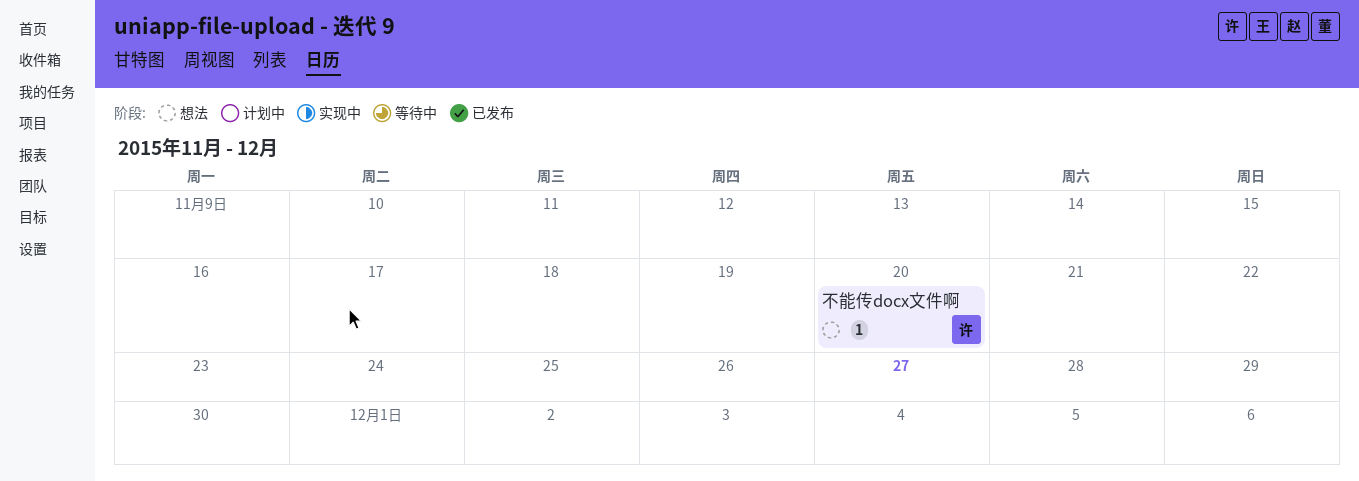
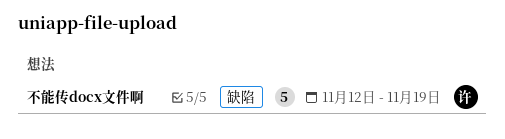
不能传docx文件啊, estimate: 1 -> 5
不能传docx文件啊, due: Nov 20 -> Nov 19

